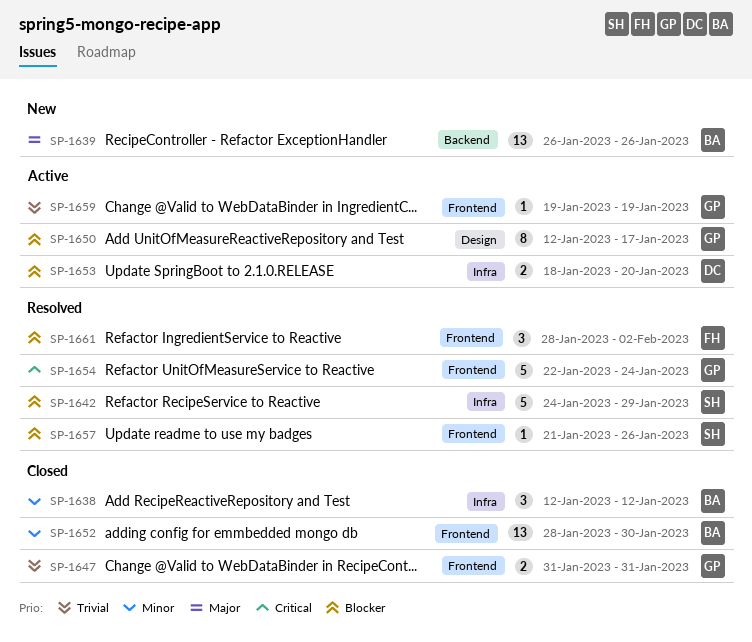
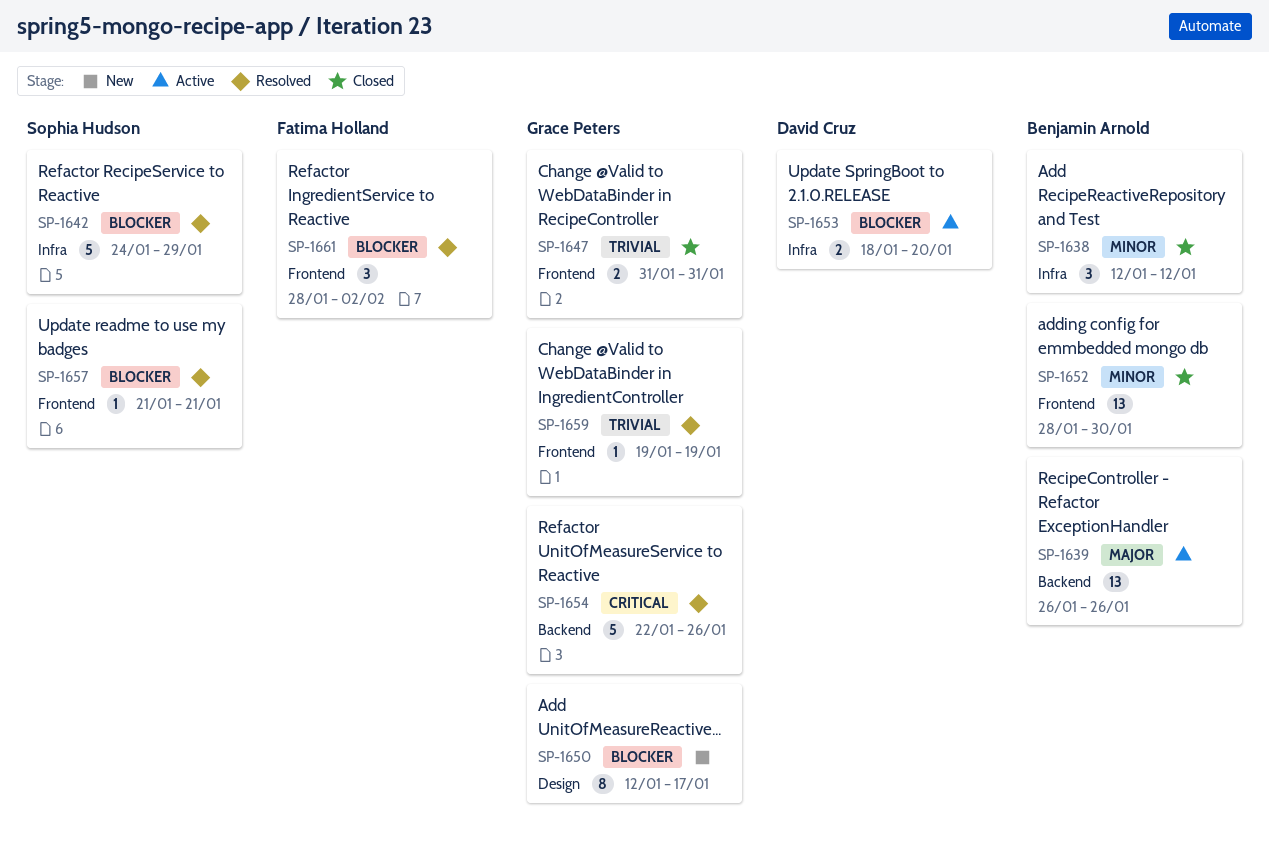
SP-1639, status: New -> Active
SP-1650, status: Active -> New
SP-1654, label: Frontend -> Backend
SP-1654, due: Jan 24 -> Jan 26
SP-1657, due: Jan 26 -> Jan 21
SP-1659, status: Active -> Resolved

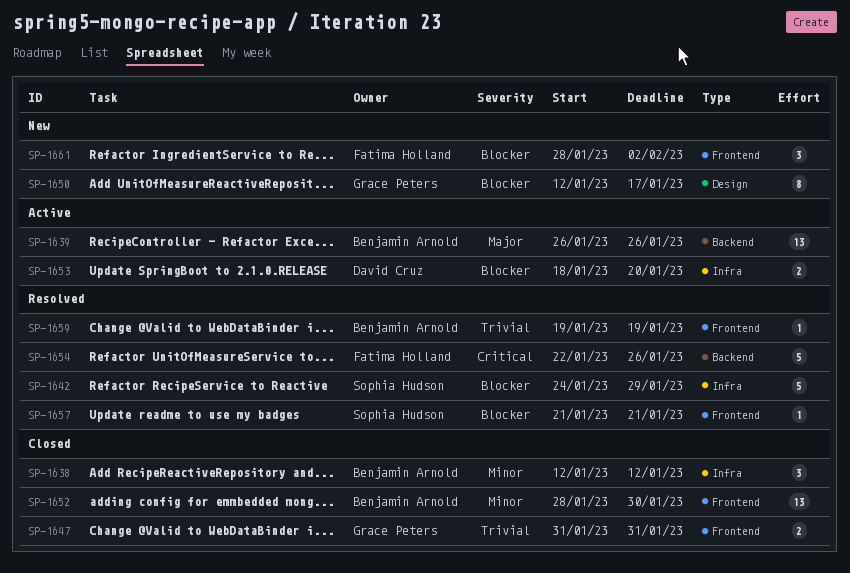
SP-1654, owner: Grace Peters -> Fatima Holland
SP-1659, owner: Grace Peters -> Benjamin Arnold
SP-1661, status: Resolved -> New

